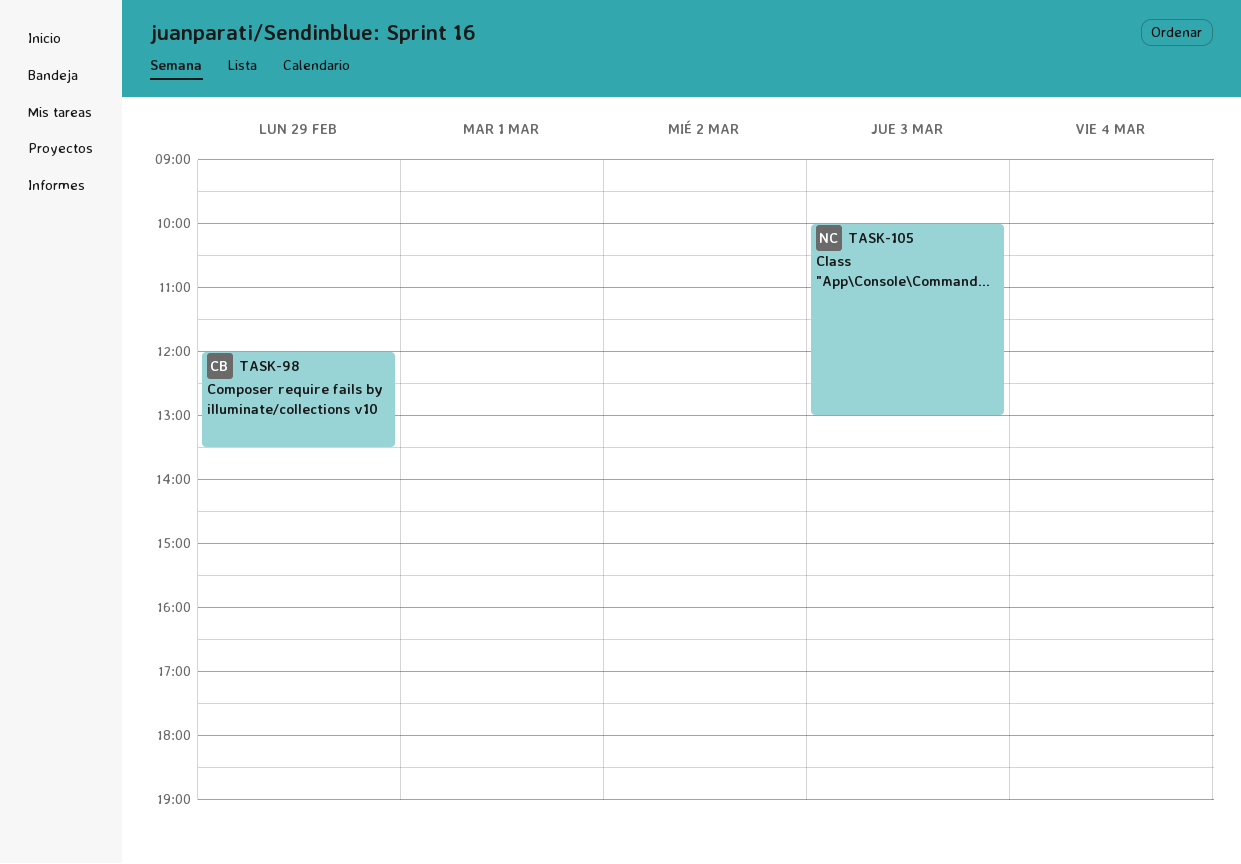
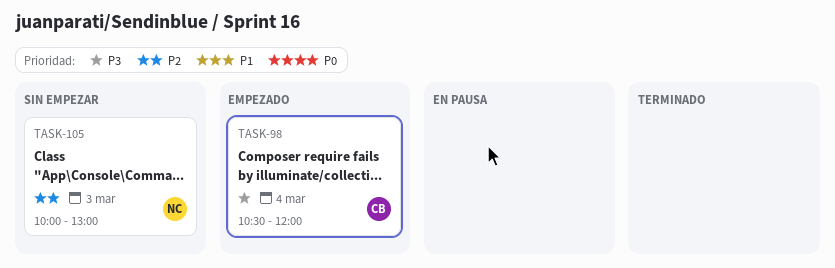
TASK-98, day: Feb 29 -> Mar 4
TASK-98, begins: 12:00 -> 10:30
TASK-98, ends: 13:30 -> 12:00

